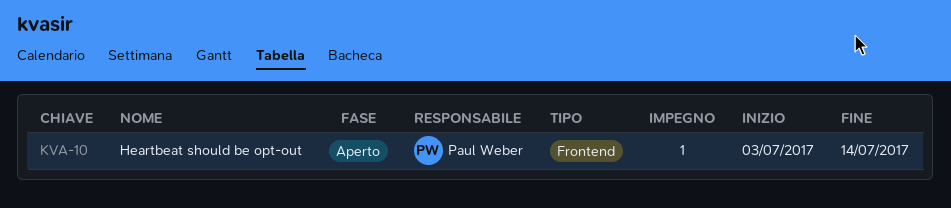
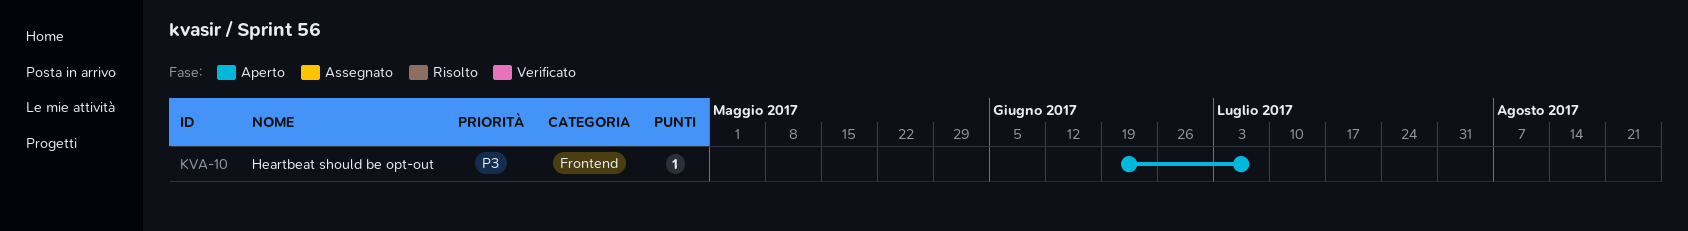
KVA-10, start: Jul 3 -> Jun 19
KVA-10, due: Jul 14 -> Jul 7

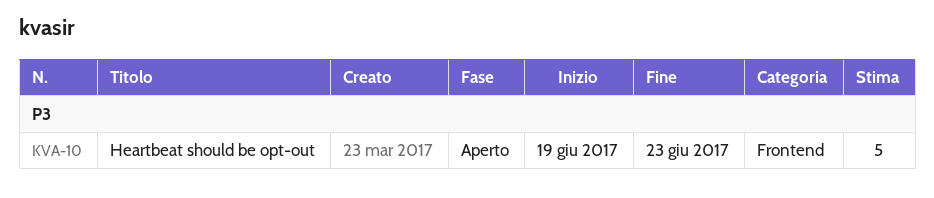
KVA-10, estimate: 1 -> 5
KVA-10, due: Jul 7 -> Jun 23

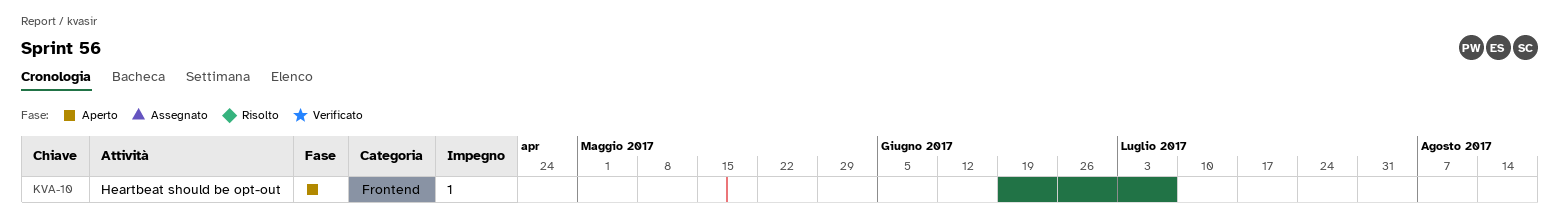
KVA-10, estimate: 5 -> 1
KVA-10, due: Jun 23 -> Jul 7

